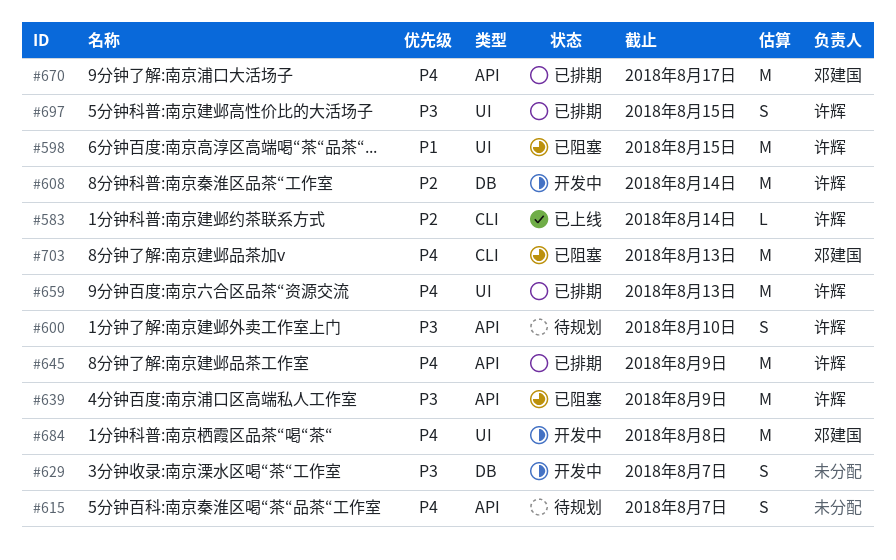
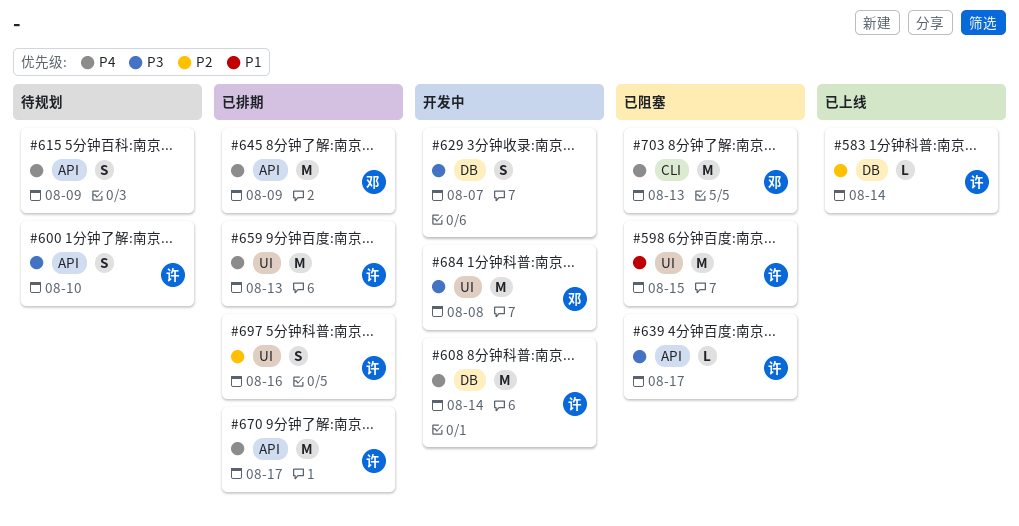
#583, label: CLI -> DB
#608, priority: P2 -> P4
#615, due: Aug 7 -> Aug 9
#639, estimate: M -> L
#639, due: Aug 9 -> Aug 17
#645, owner: 许辉 -> 邓建国
#670, owner: 邓建国 -> 许辉
#684, priority: P4 -> P3
#697, priority: P3 -> P2
#697, due: Aug 15 -> Aug 16

